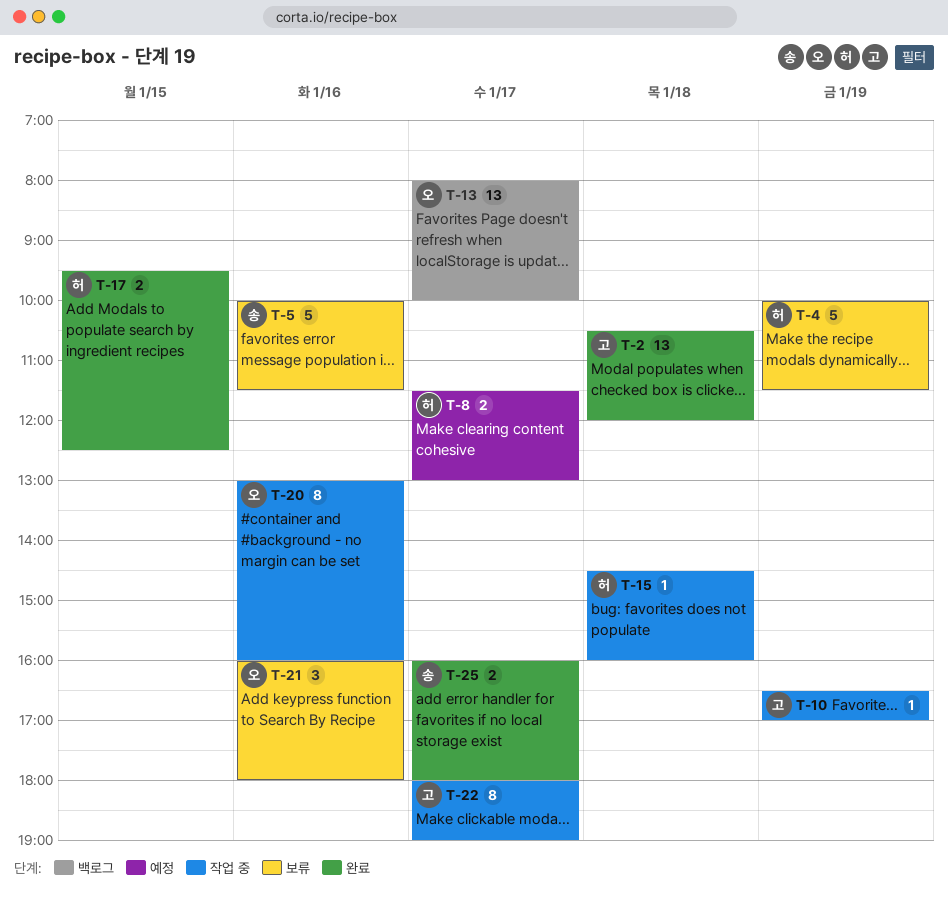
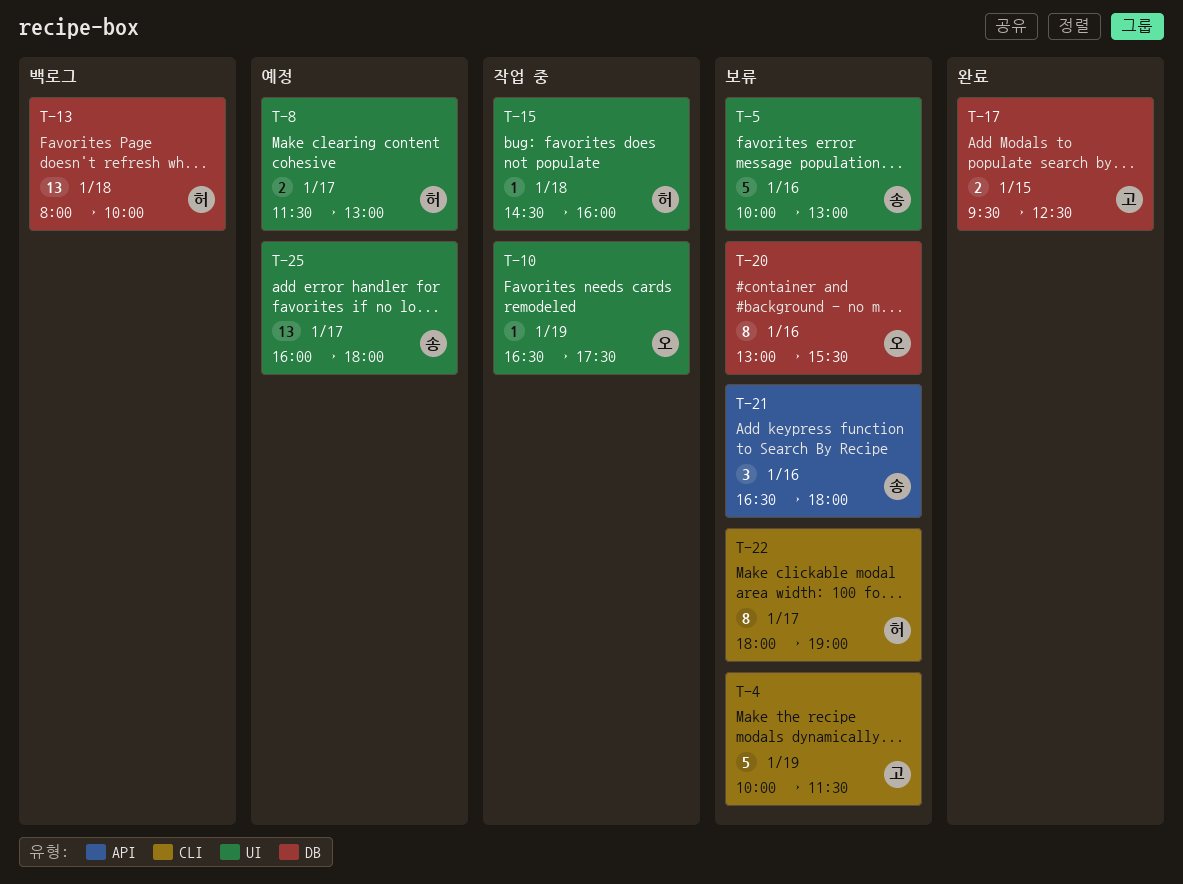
T-2: present -> none
T-4, owner: 허 -> 고
T-5, ends: 11:30 -> 13:00
T-10, owner: 고 -> 오
T-10, ends: 17:00 -> 17:30
T-13, owner: 오 -> 허
T-13, day: Jan 17 -> Jan 18
T-17, owner: 허 -> 고
T-20, status: 작업 중 -> 보류
T-20, ends: 16:00 -> 15:30
T-21, owner: 오 -> 송
T-21, begins: 16:00 -> 16:30
T-22, status: 작업 중 -> 보류
T-22, owner: 고 -> 허
T-25, status: 완료 -> 예정
T-25, estimate: 2 -> 13

